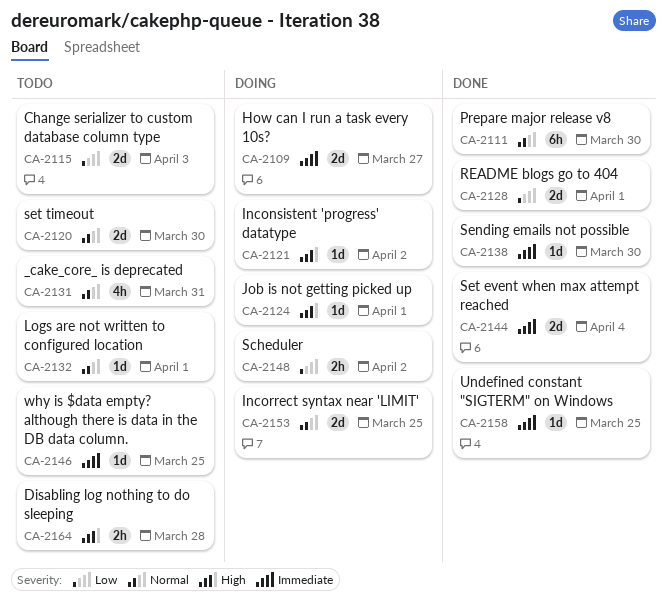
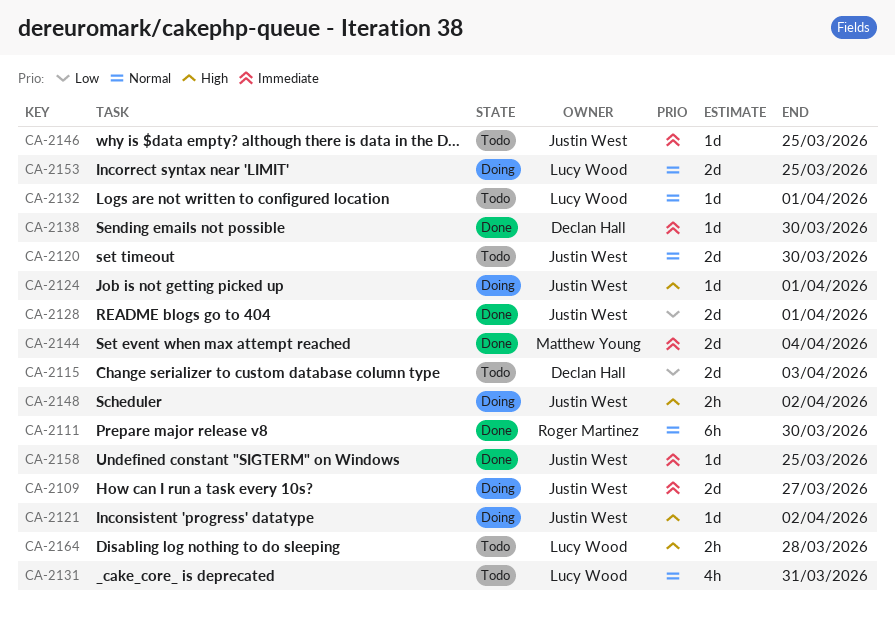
CA-2148, priority: Low -> High

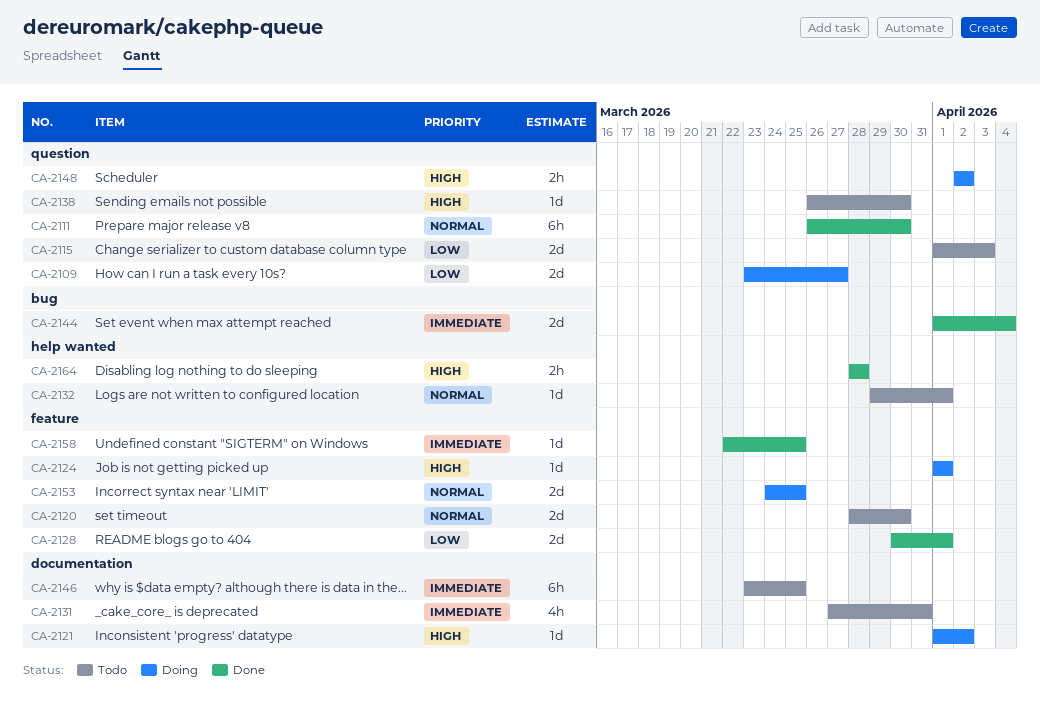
CA-2109, priority: Immediate -> Low
CA-2131, priority: Normal -> Immediate
CA-2138, status: Done -> Todo
CA-2138, priority: Immediate -> High
CA-2146, estimate: 1d -> 6h
CA-2164, status: Todo -> Done

